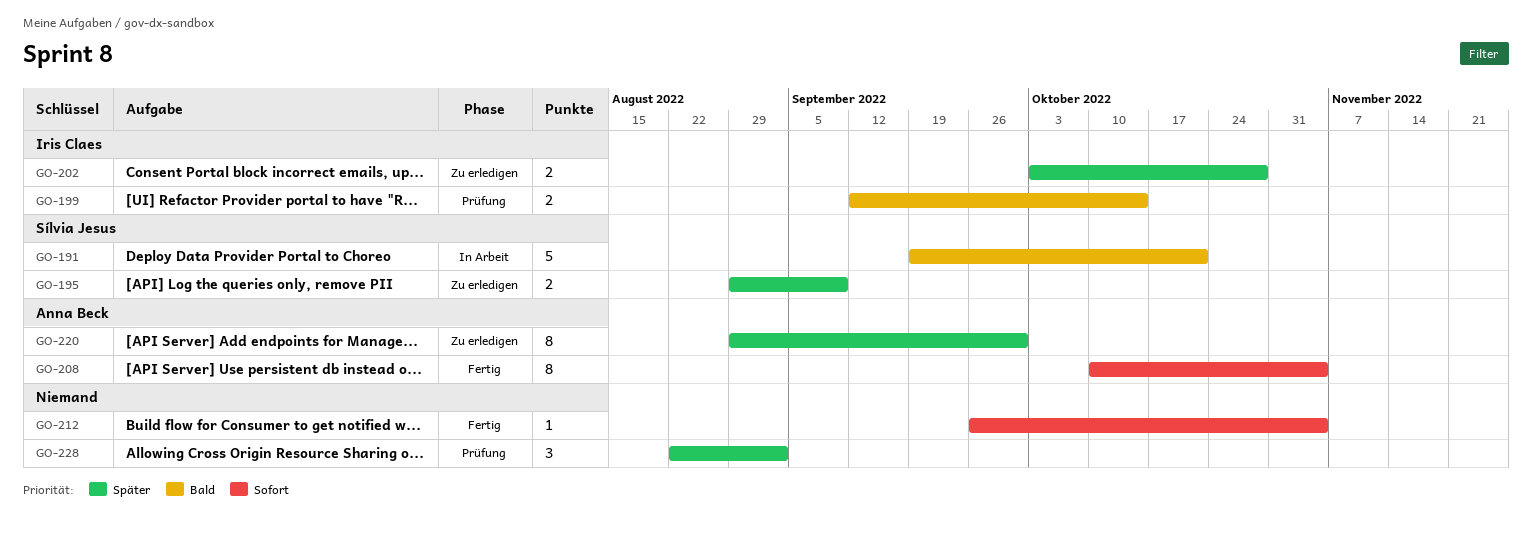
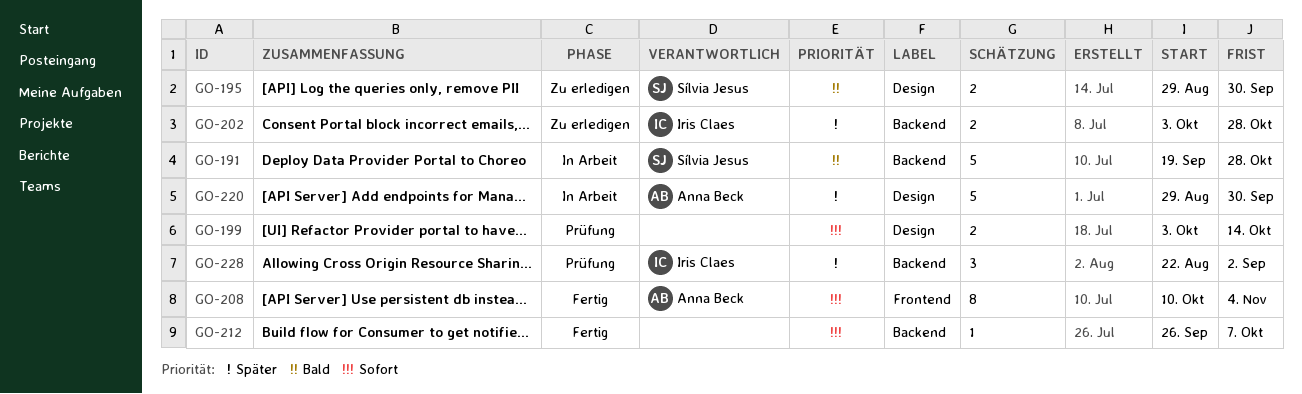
GO-191, due: Oct 21 -> Oct 28
GO-195, priority: Später -> Bald
GO-195, due: Sep 9 -> Sep 30
GO-199, owner: Iris Claes -> none
GO-199, priority: Bald -> Sofort
GO-199, start: Sep 12 -> Oct 3
GO-212, due: Nov 4 -> Oct 7
GO-220, status: Zu erledigen -> In Arbeit
GO-220, estimate: 8 -> 5
GO-228, owner: none -> Iris Claes

